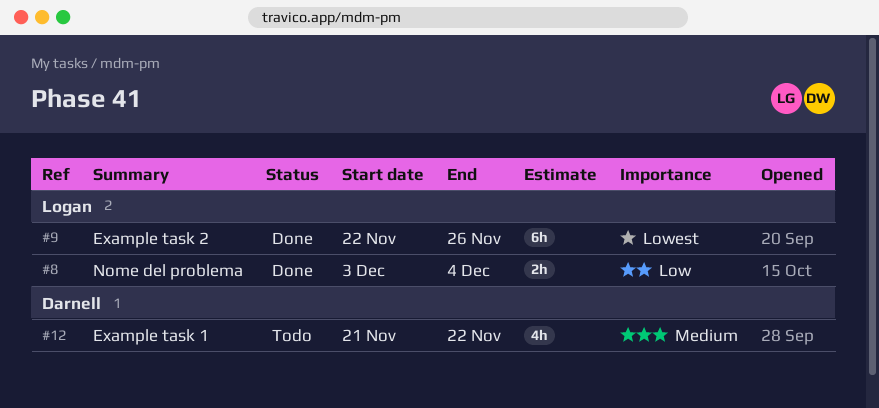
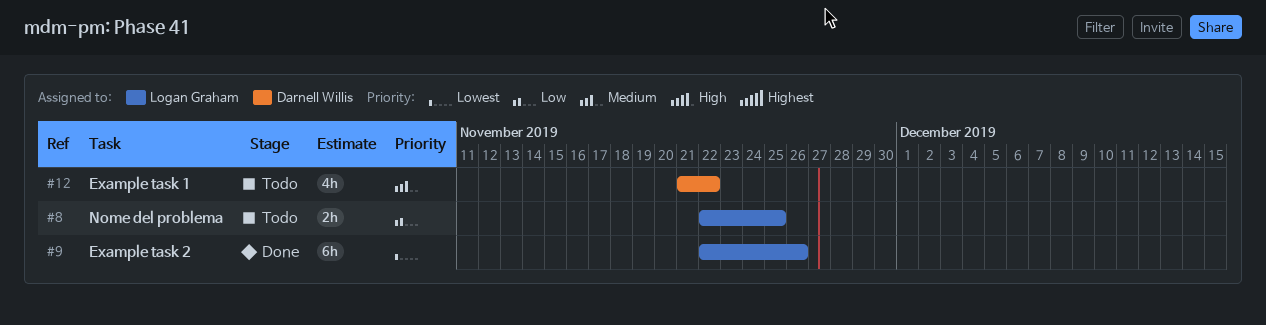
#8, status: Done -> Todo
#8, start: Dec 3 -> Nov 22
#8, due: Dec 4 -> Nov 25

